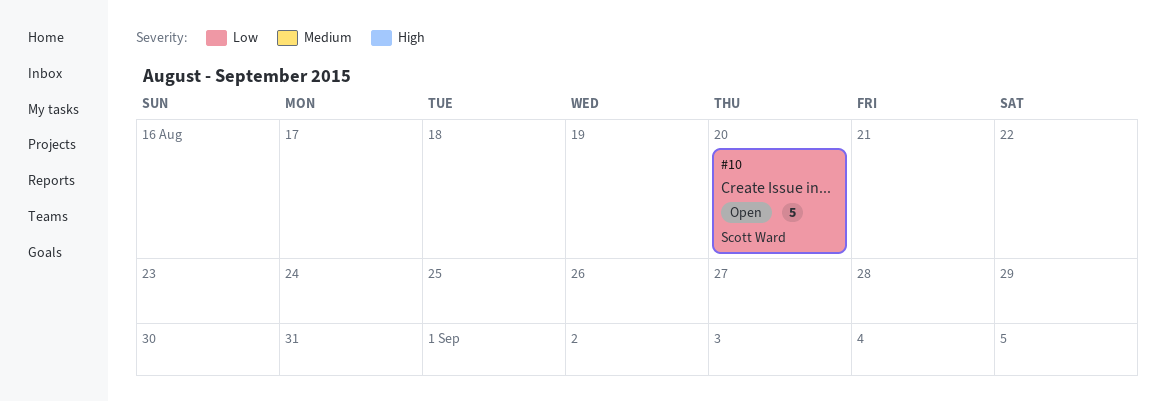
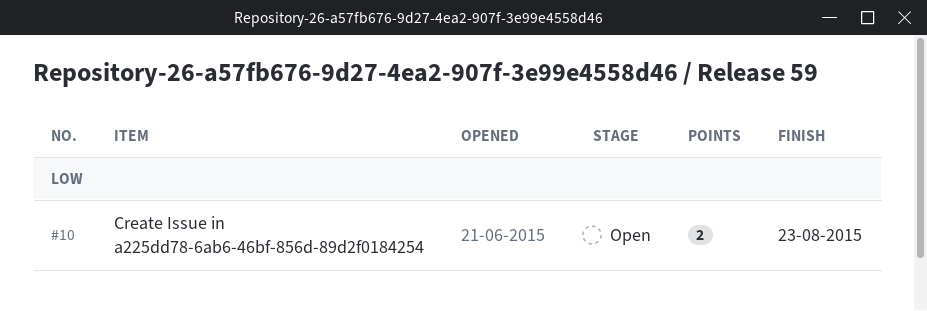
#10, estimate: 5 -> 2
#10, due: Aug 20 -> Aug 23

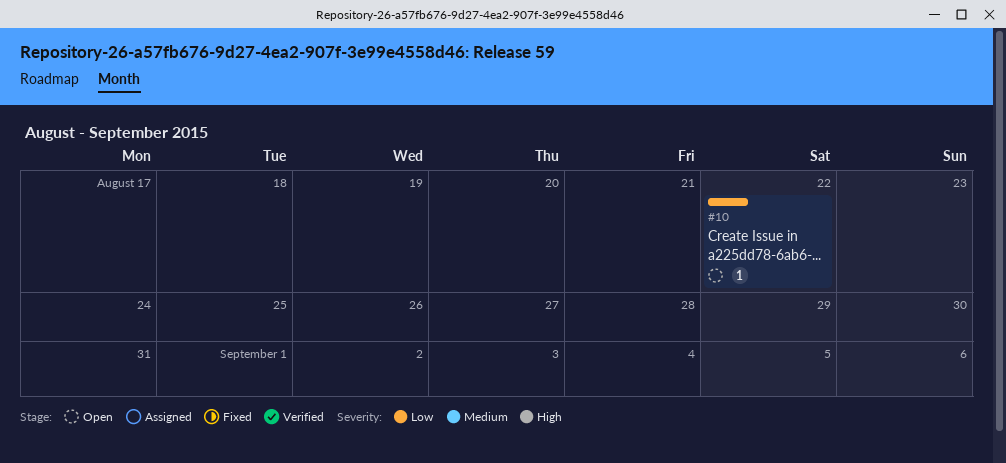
#10, estimate: 2 -> 1
#10, due: Aug 23 -> Aug 22

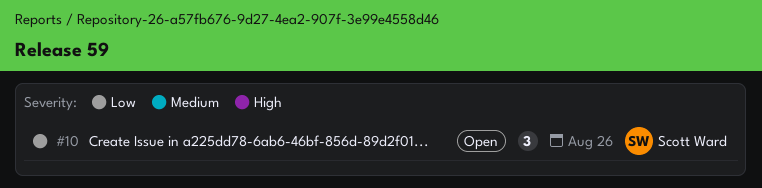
#10, estimate: 1 -> 3
#10, due: Aug 22 -> Aug 26

